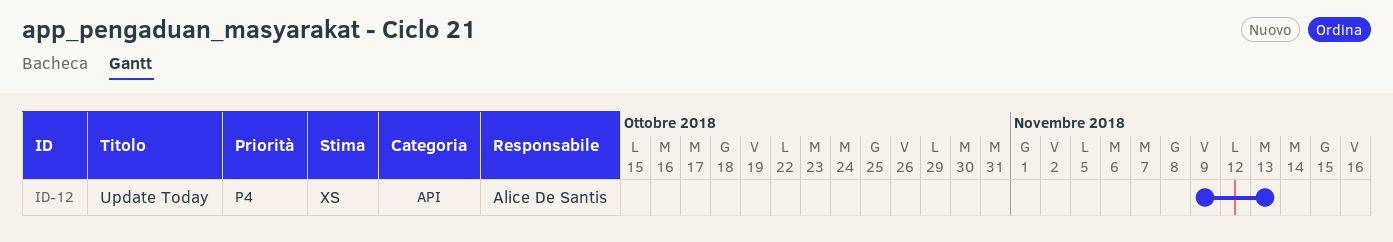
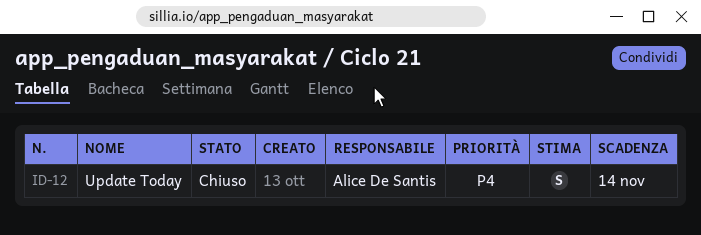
ID-12, estimate: XS -> S
ID-12, due: Nov 13 -> Nov 14

